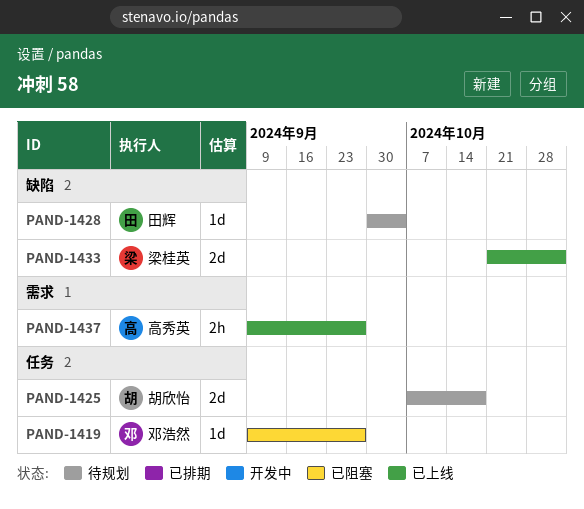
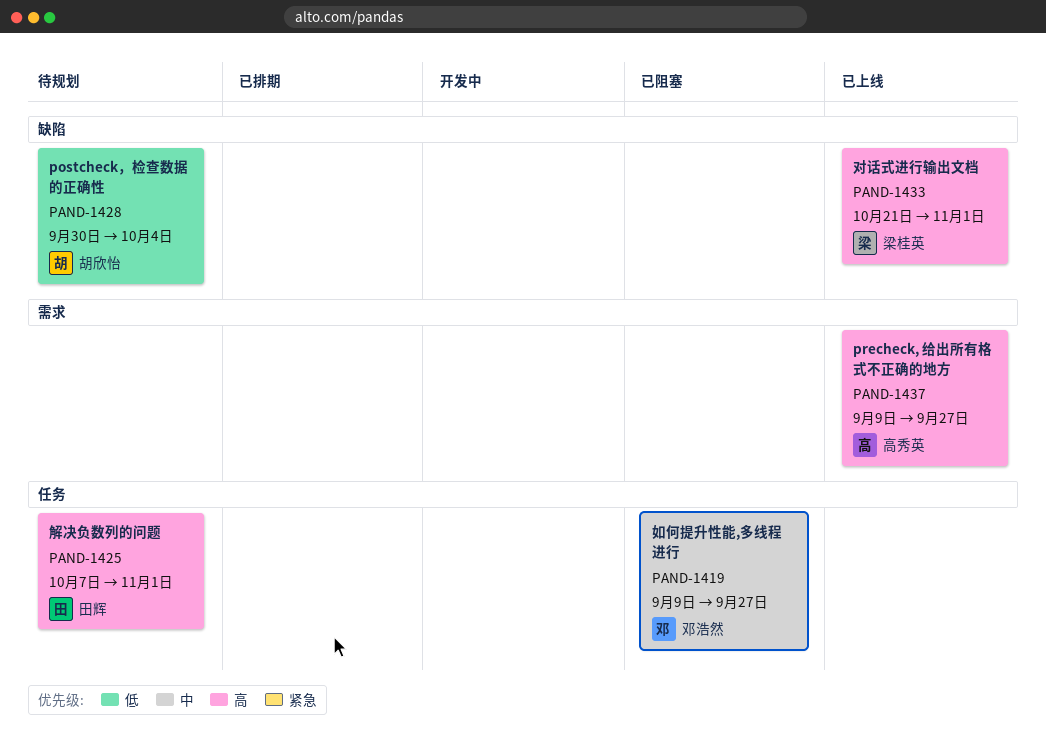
PAND-1425, owner: 胡欣怡 -> 田辉
PAND-1425, due: Oct 18 -> Nov 1
PAND-1428, owner: 田辉 -> 胡欣怡

